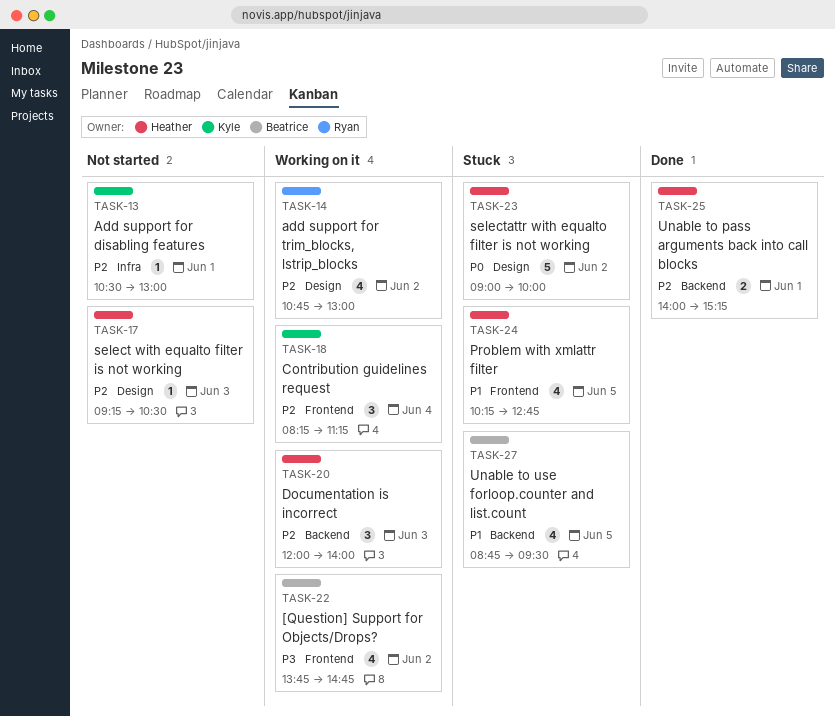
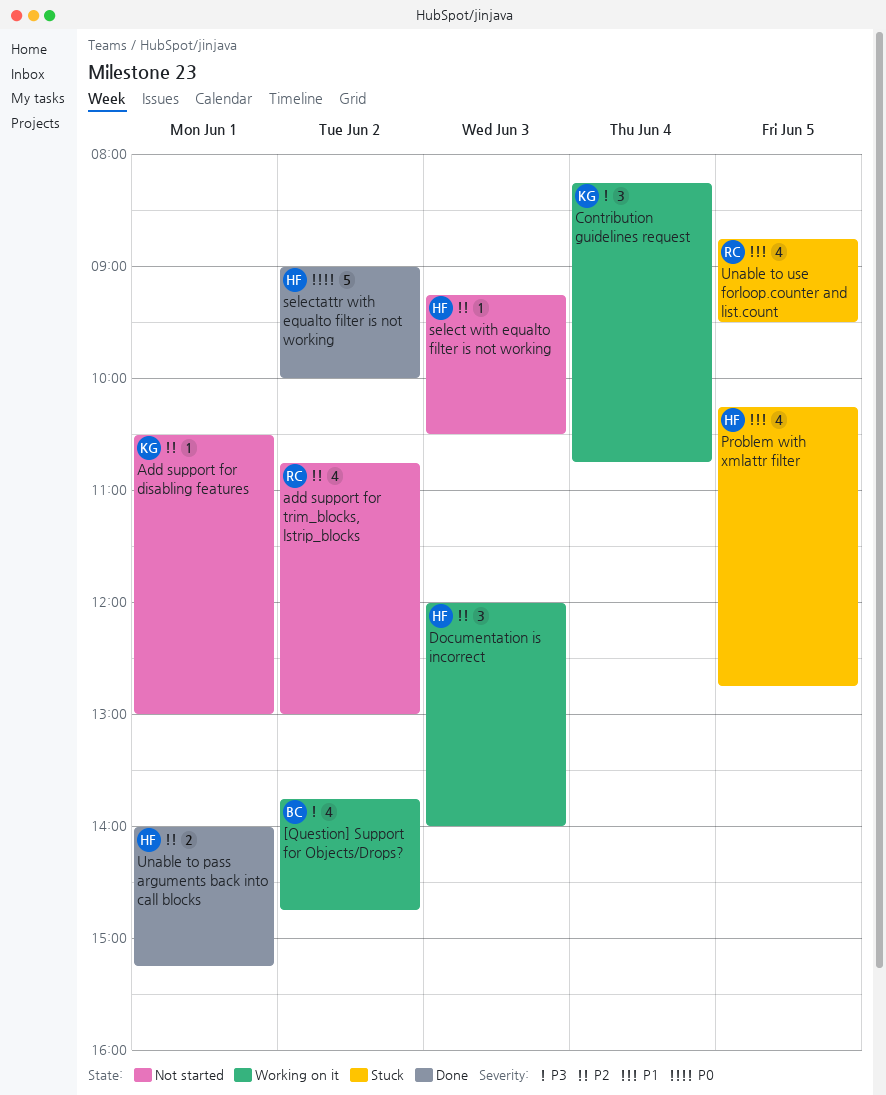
add support for trim_blocks, lstrip_blocks, status: Working on it -> Not started
Contribution guidelines request, priority: P2 -> P3
Contribution guidelines request, ends: 11:15 -> 10:45
selectattr with equalto filter is not working, status: Stuck -> Done
Unable to use forloop.counter and list.count, owner: Beatrice -> Ryan

